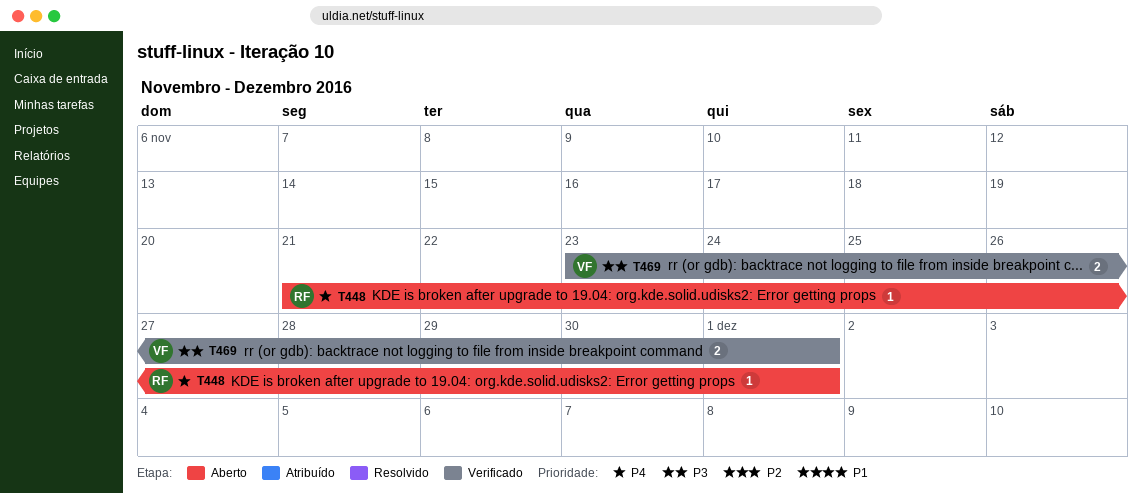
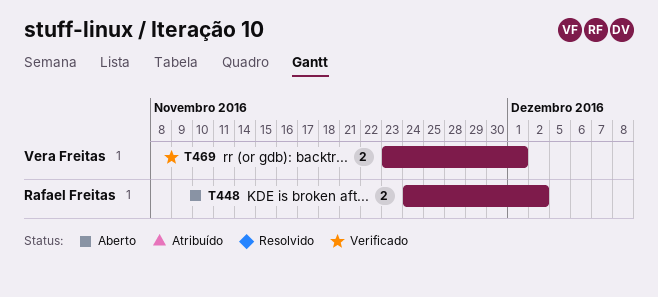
T448, estimate: 1 -> 2
T448, start: Nov 21 -> Nov 24
T448, due: Dec 1 -> Dec 2

